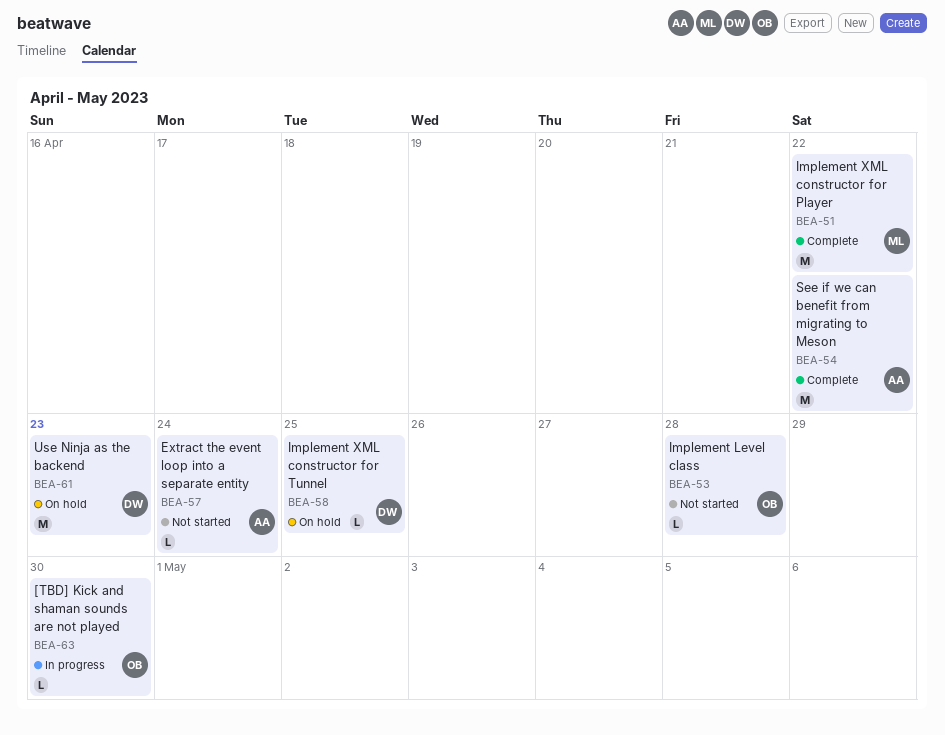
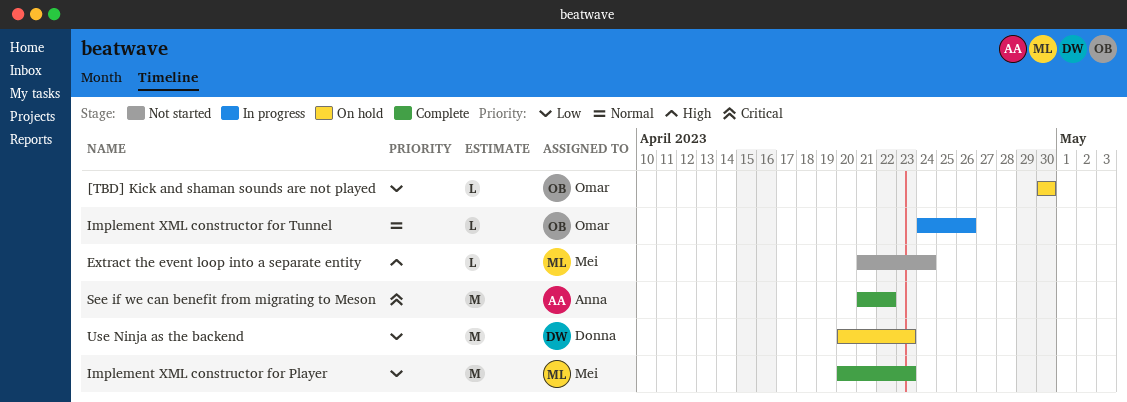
[TBD] Kick and shaman sounds are not played, status: In progress -> On hold
Extract the event loop into a separate entity, owner: Anna -> Mei
Implement Level class: present -> none
Implement XML constructor for Player, due: Apr 22 -> Apr 23
Implement XML constructor for Tunnel, status: On hold -> In progress
Implement XML constructor for Tunnel, owner: Donna -> Omar
Implement XML constructor for Tunnel, due: Apr 25 -> Apr 26

